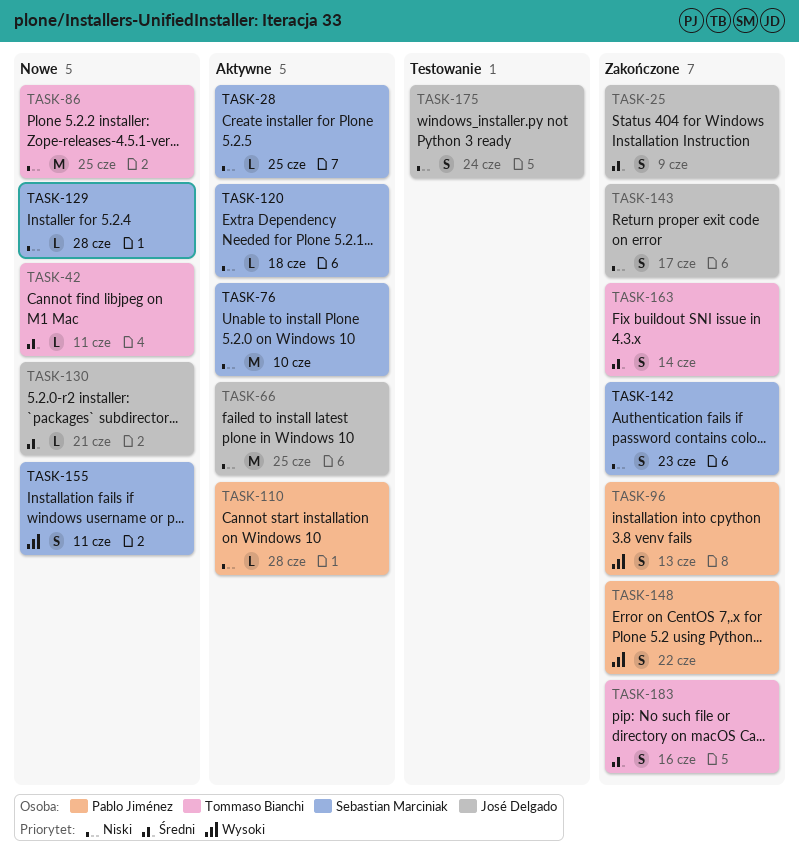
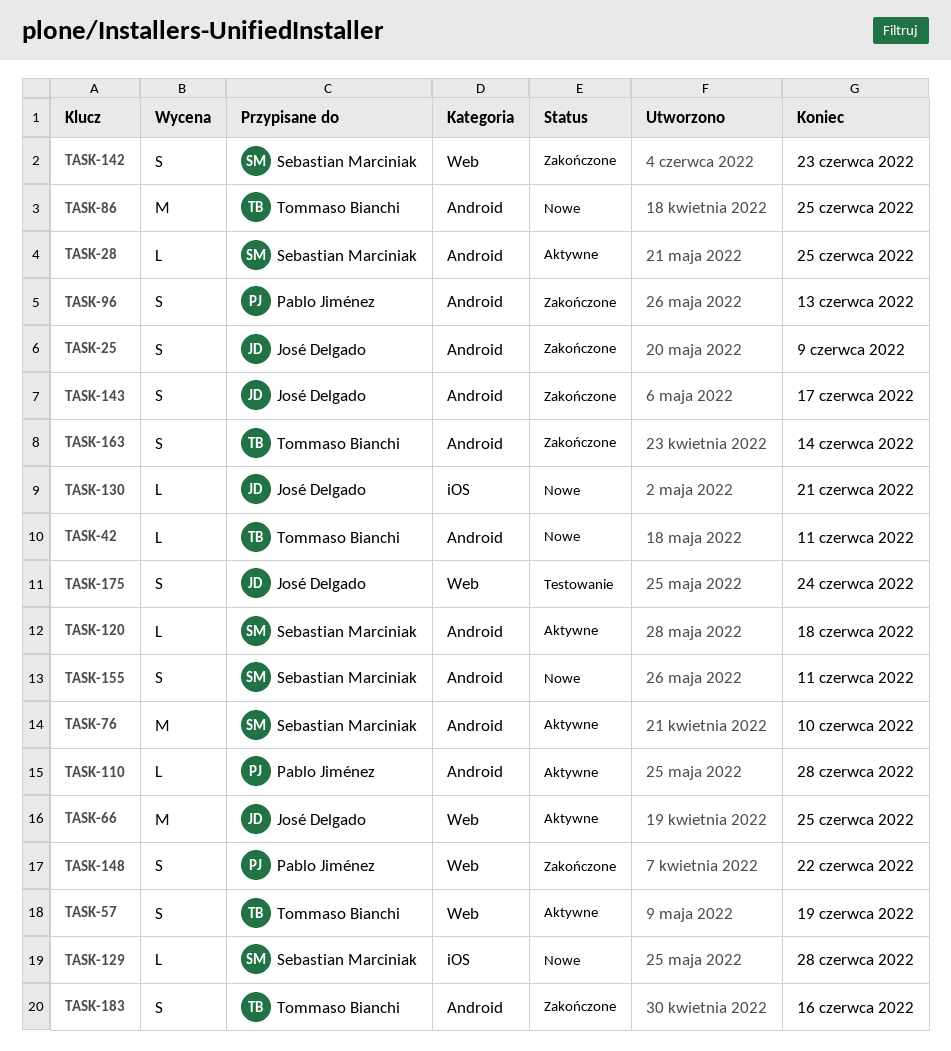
TASK-57: none -> present

